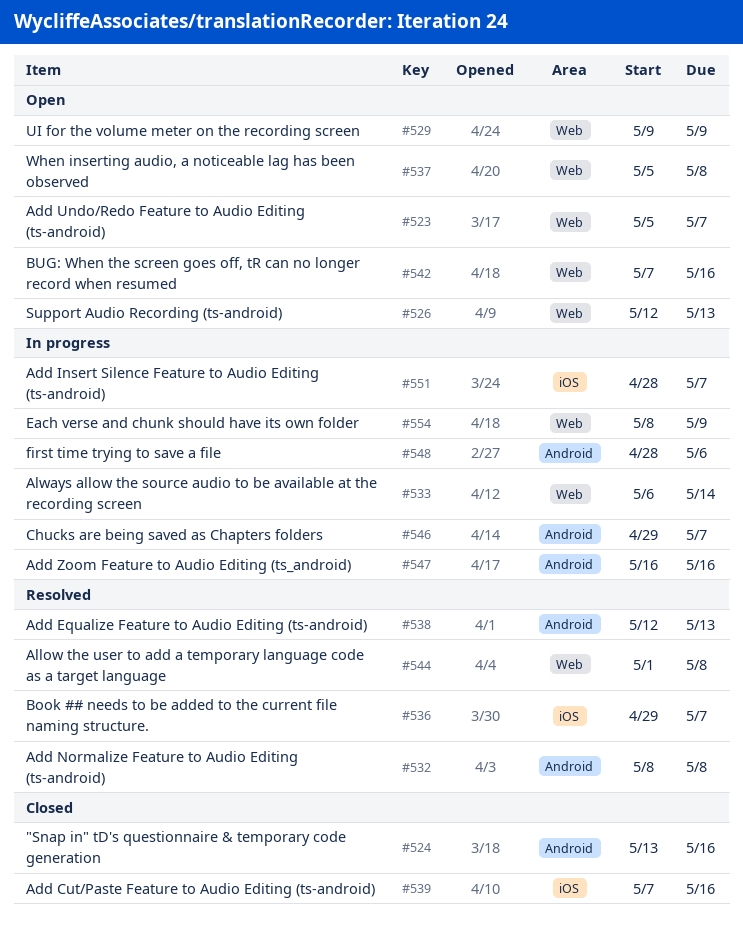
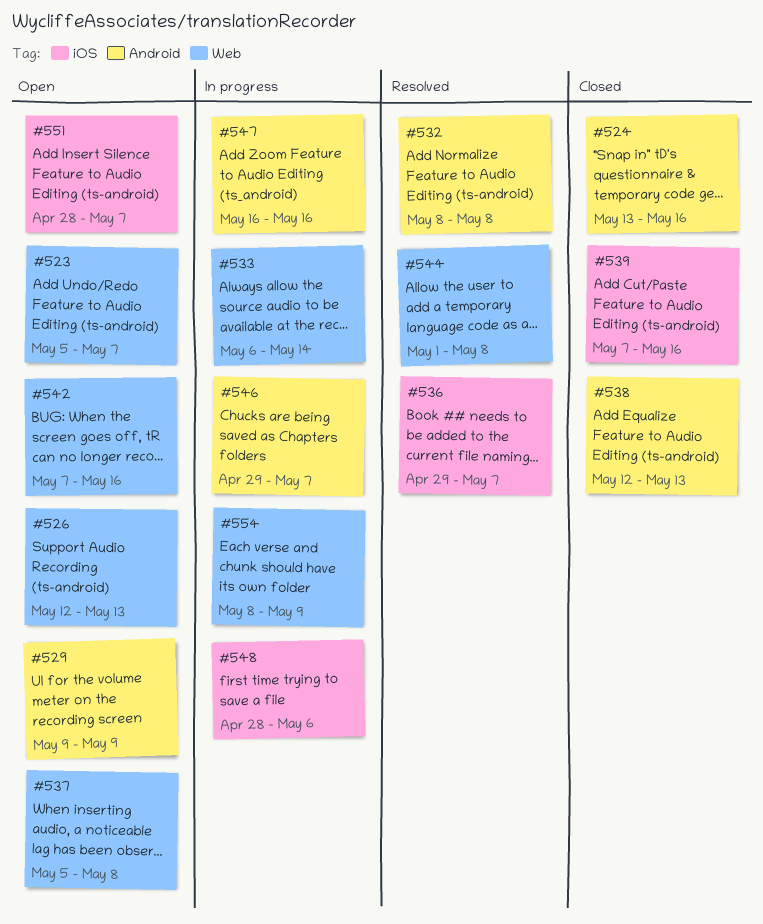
#529, label: Web -> Android
#538, status: Resolved -> Closed
#548, label: Android -> iOS
#551, status: In progress -> Open

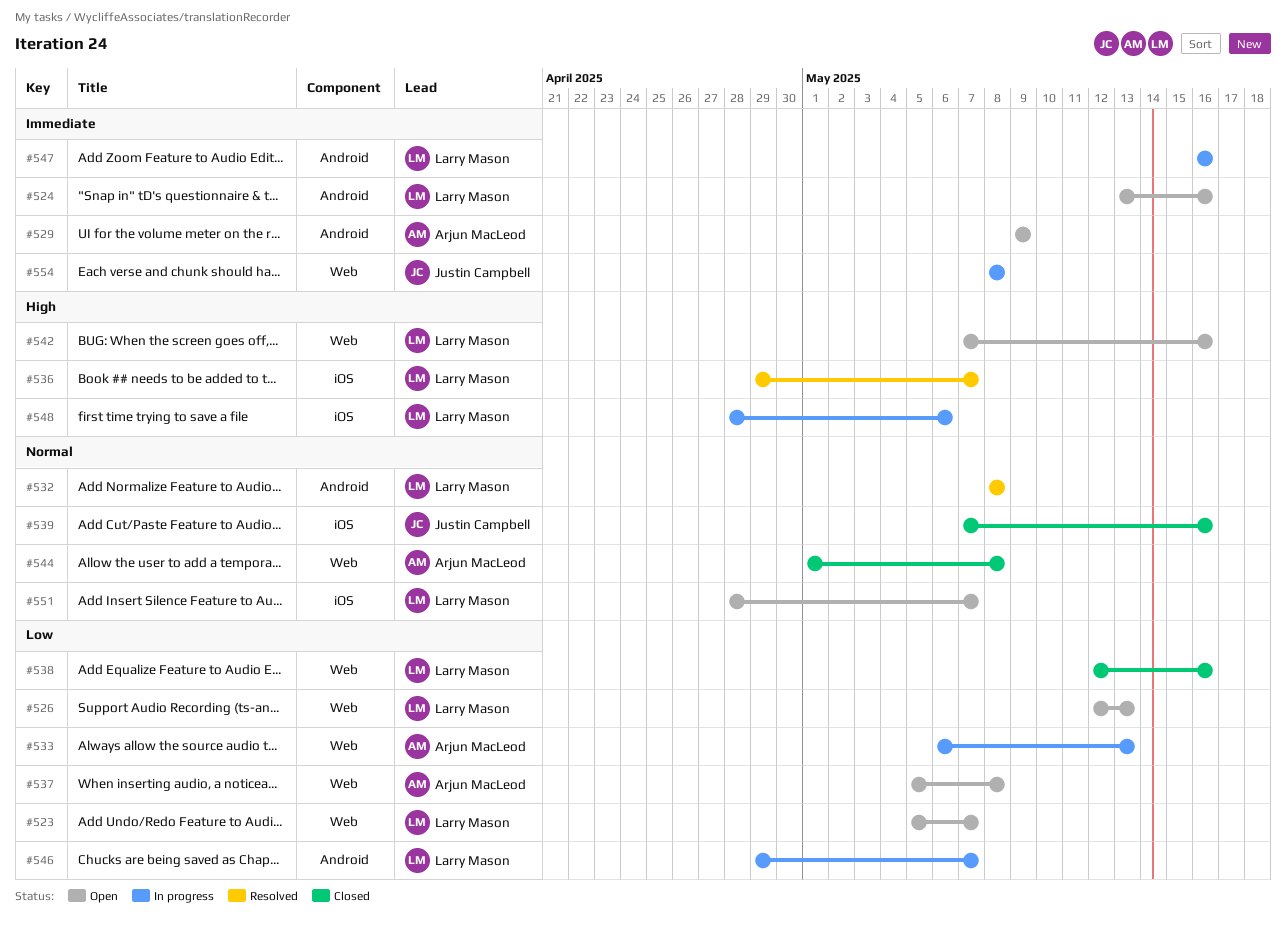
#524, status: Closed -> Open
#533, due: May 14 -> May 13
#538, label: Android -> Web
#538, due: May 13 -> May 16
#544, status: Resolved -> Closed
#554, due: May 9 -> May 8

